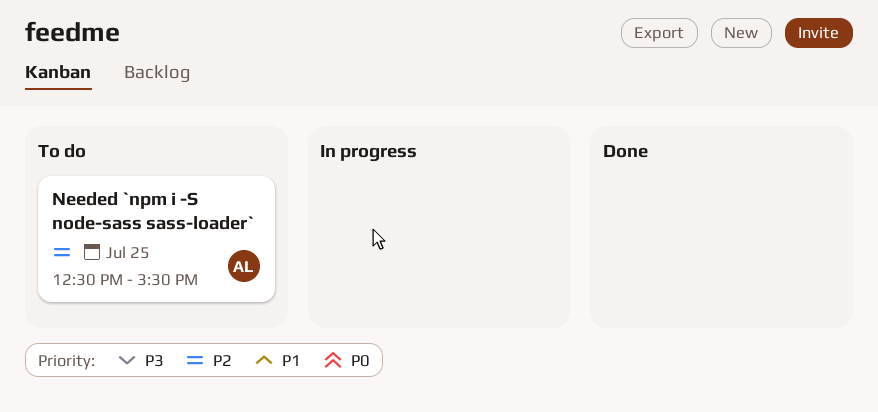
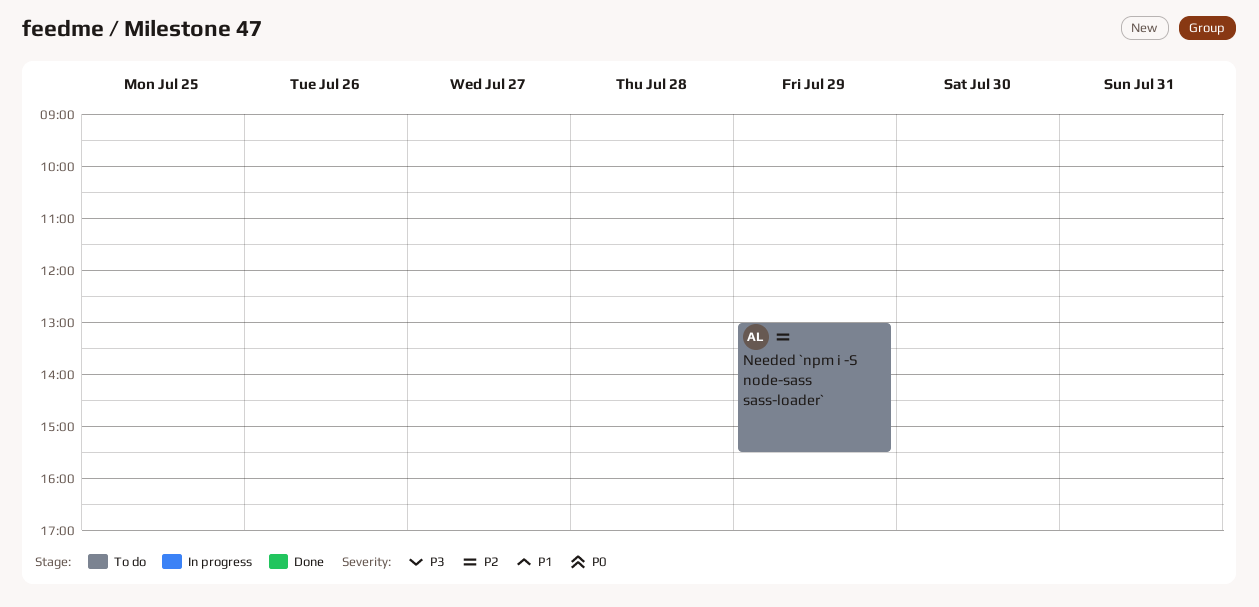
Needed `npm i -S node-sass sass-loader`, day: Jul 25 -> Jul 29
Needed `npm i -S node-sass sass-loader`, begins: 12:30 -> 13:00

